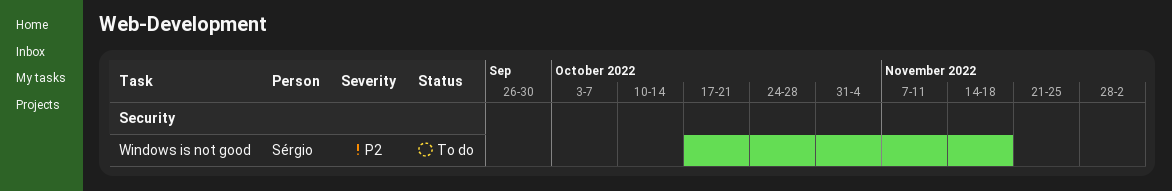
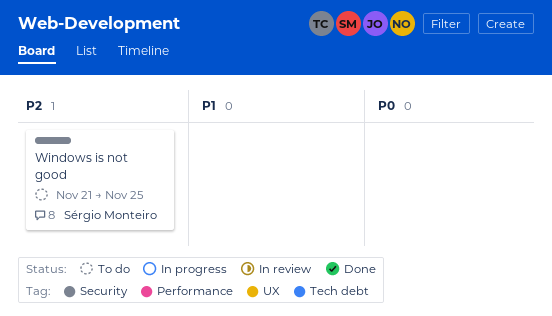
Windows is not good, start: Oct 17 -> Nov 21
Windows is not good, due: Nov 18 -> Nov 25

